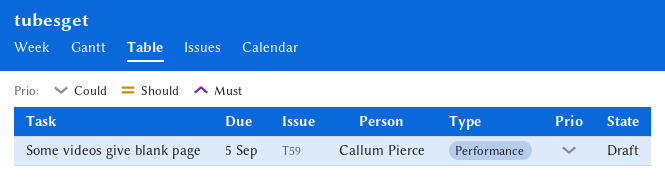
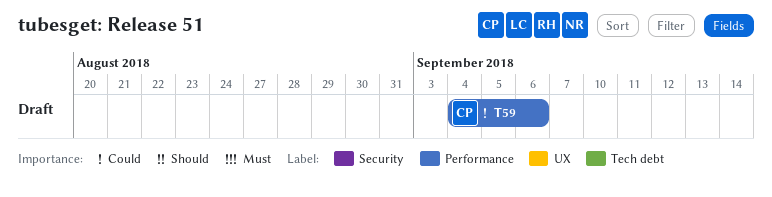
T59, due: Sep 5 -> Sep 6

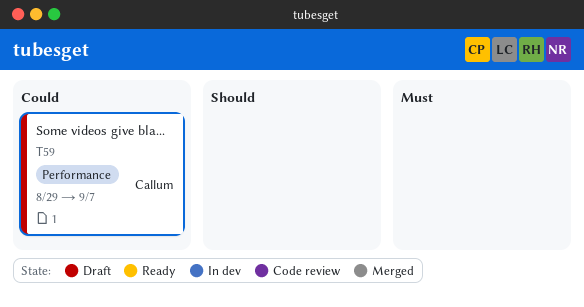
T59, start: Sep 4 -> Aug 29
T59, due: Sep 6 -> Sep 7

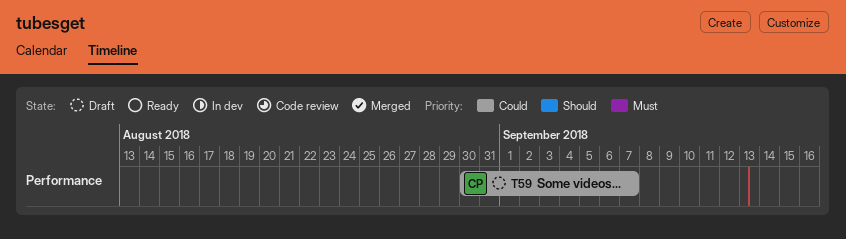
T59, start: Aug 29 -> Aug 30

